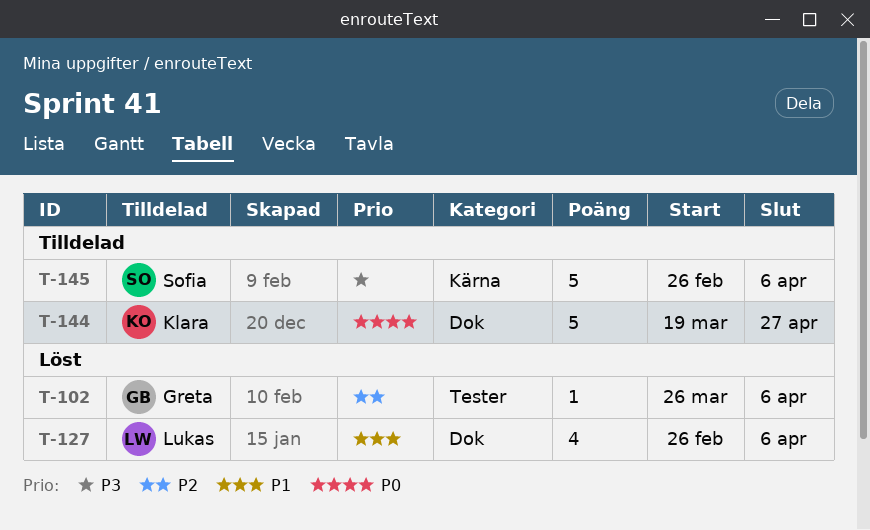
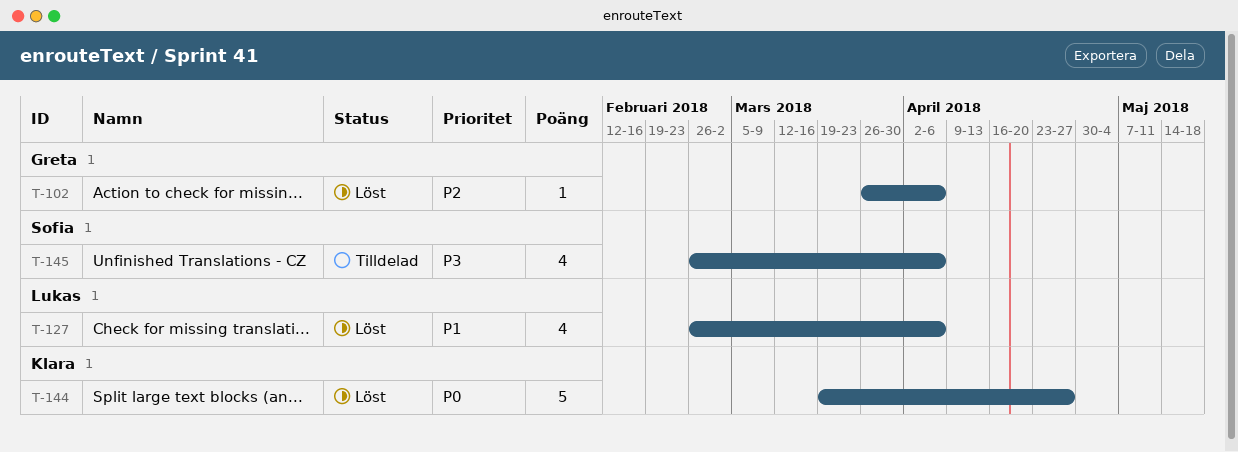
T-144, status: Tilldelad -> Löst
T-145, estimate: 5 -> 4

